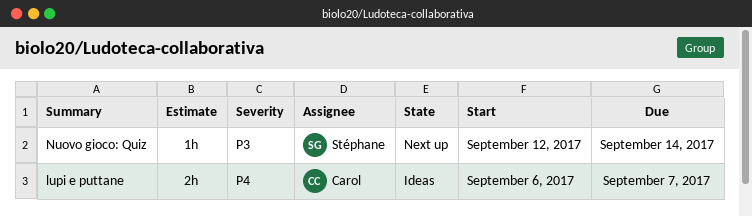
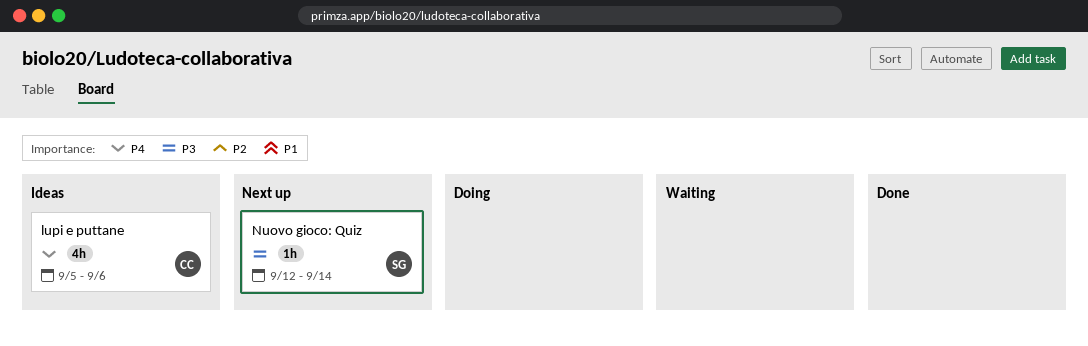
lupi e puttane, estimate: 2h -> 4h
lupi e puttane, start: Sep 6 -> Sep 5
lupi e puttane, due: Sep 7 -> Sep 6

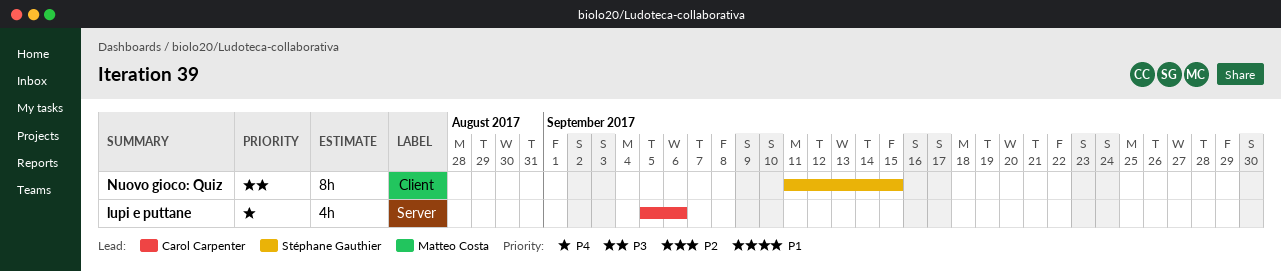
Nuovo gioco: Quiz, estimate: 1h -> 8h
Nuovo gioco: Quiz, start: Sep 12 -> Sep 11
Nuovo gioco: Quiz, due: Sep 14 -> Sep 15

